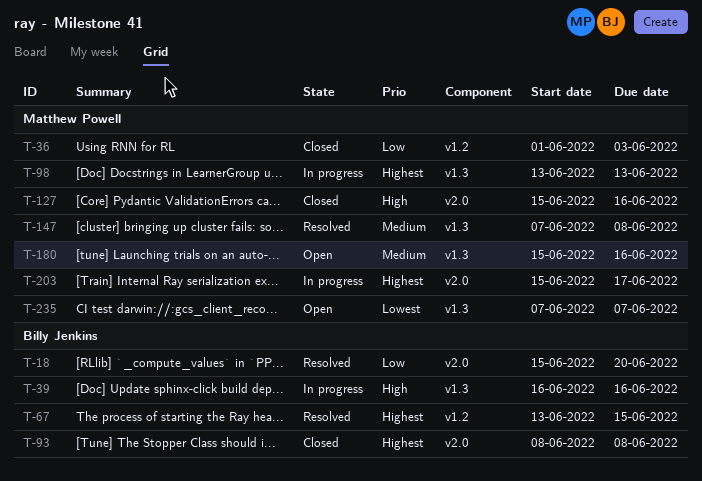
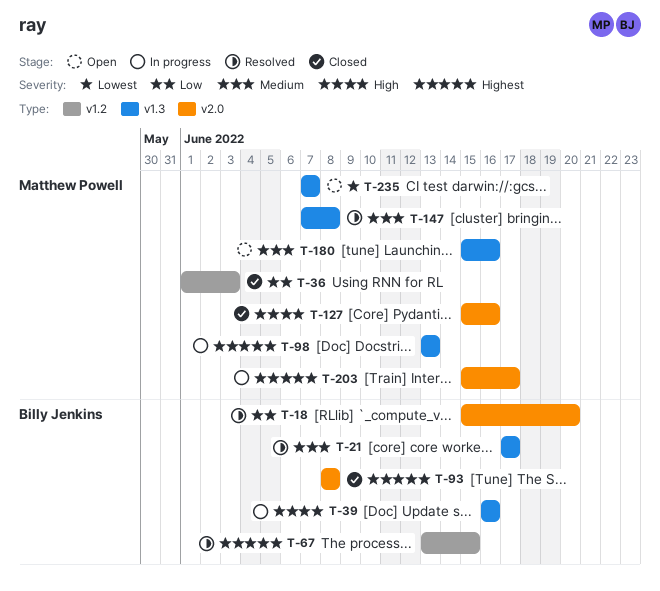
T-21: none -> present

